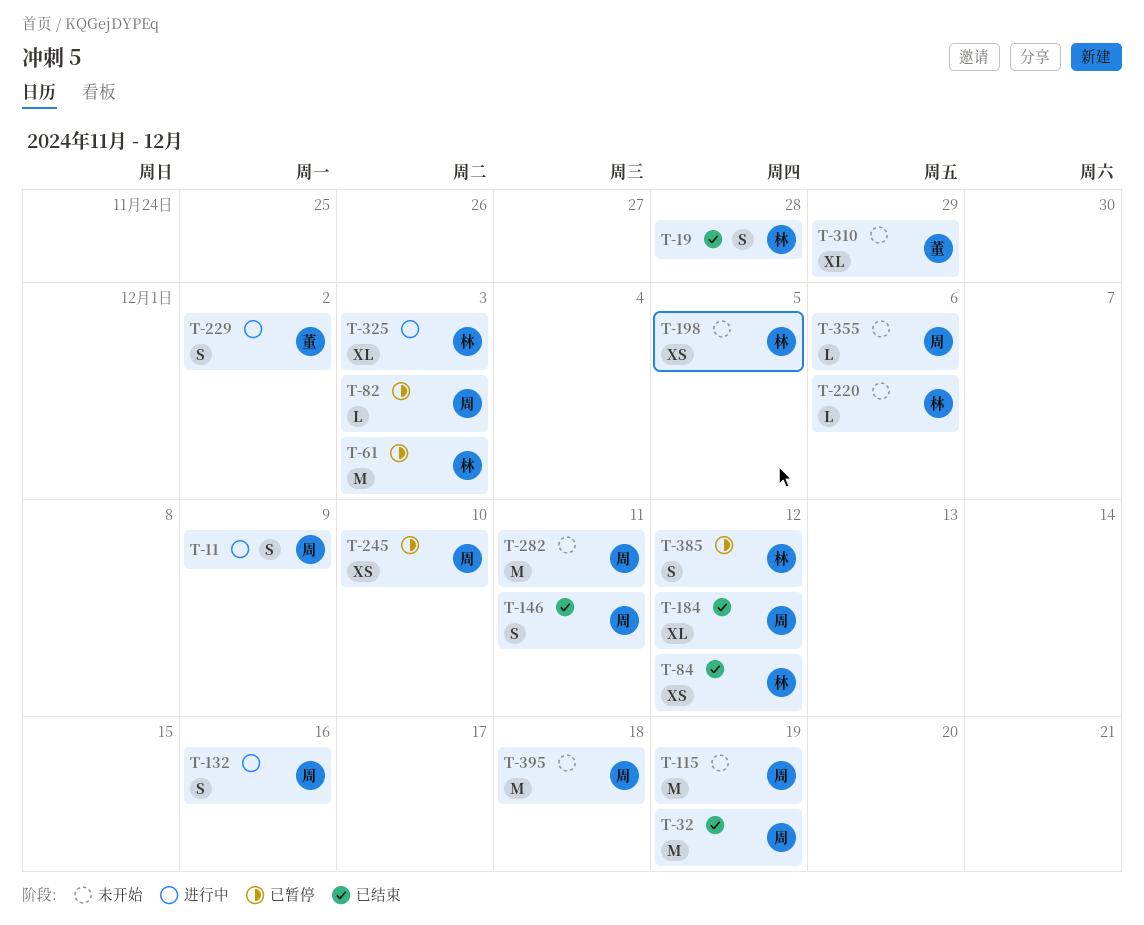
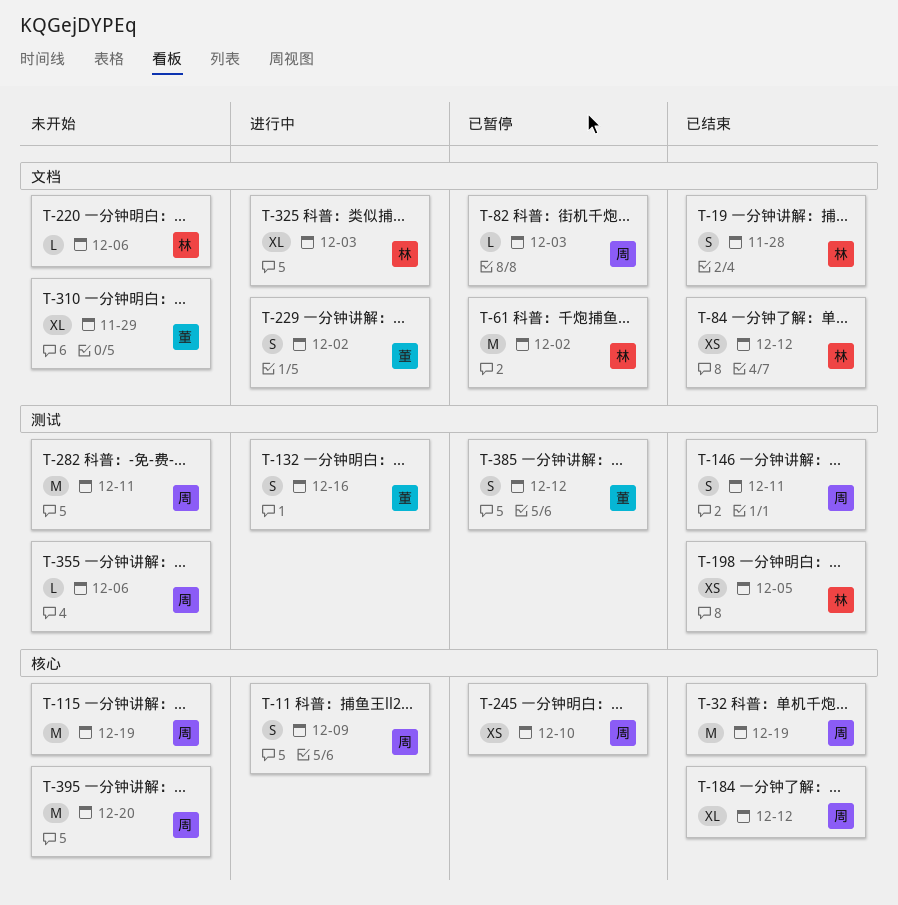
T-61, due: Dec 3 -> Dec 2
T-132, owner: 周 -> 董
T-198, status: 未开始 -> 已结束
T-385, owner: 林 -> 董
T-395, due: Dec 18 -> Dec 20

